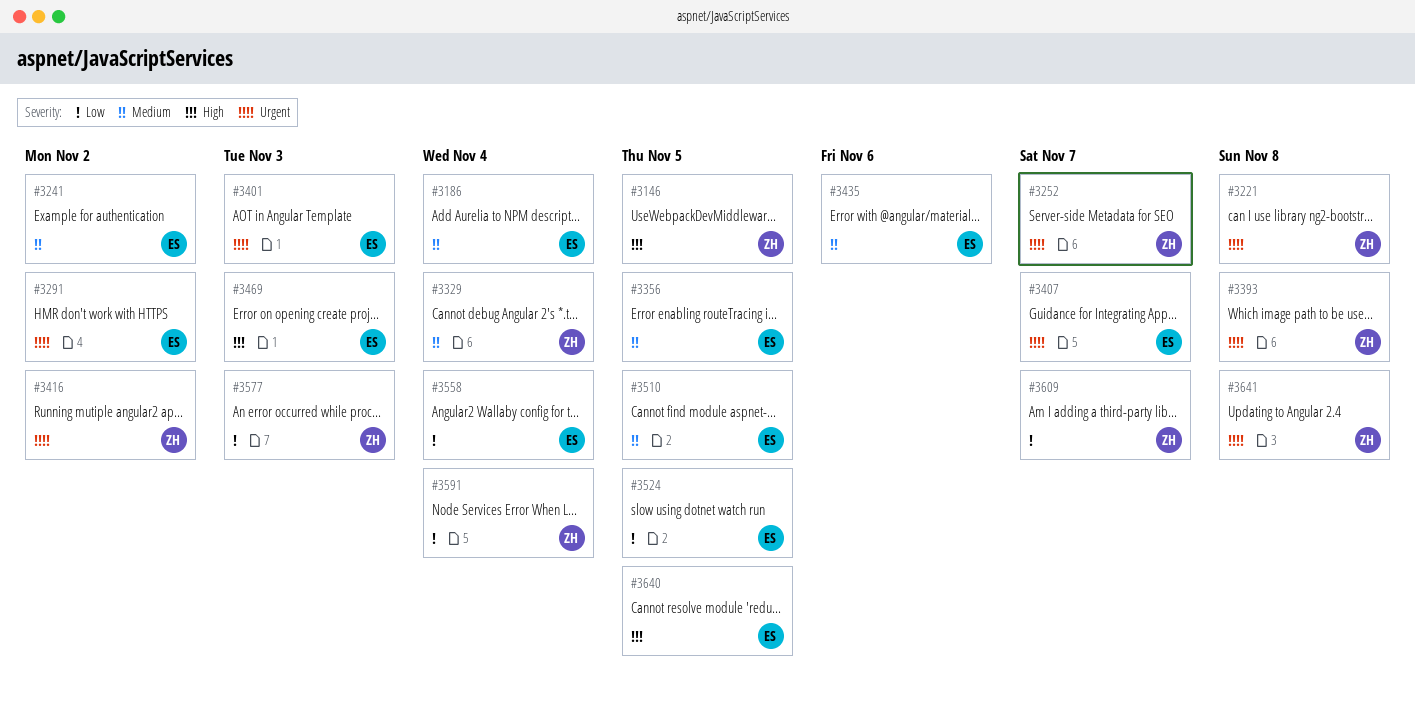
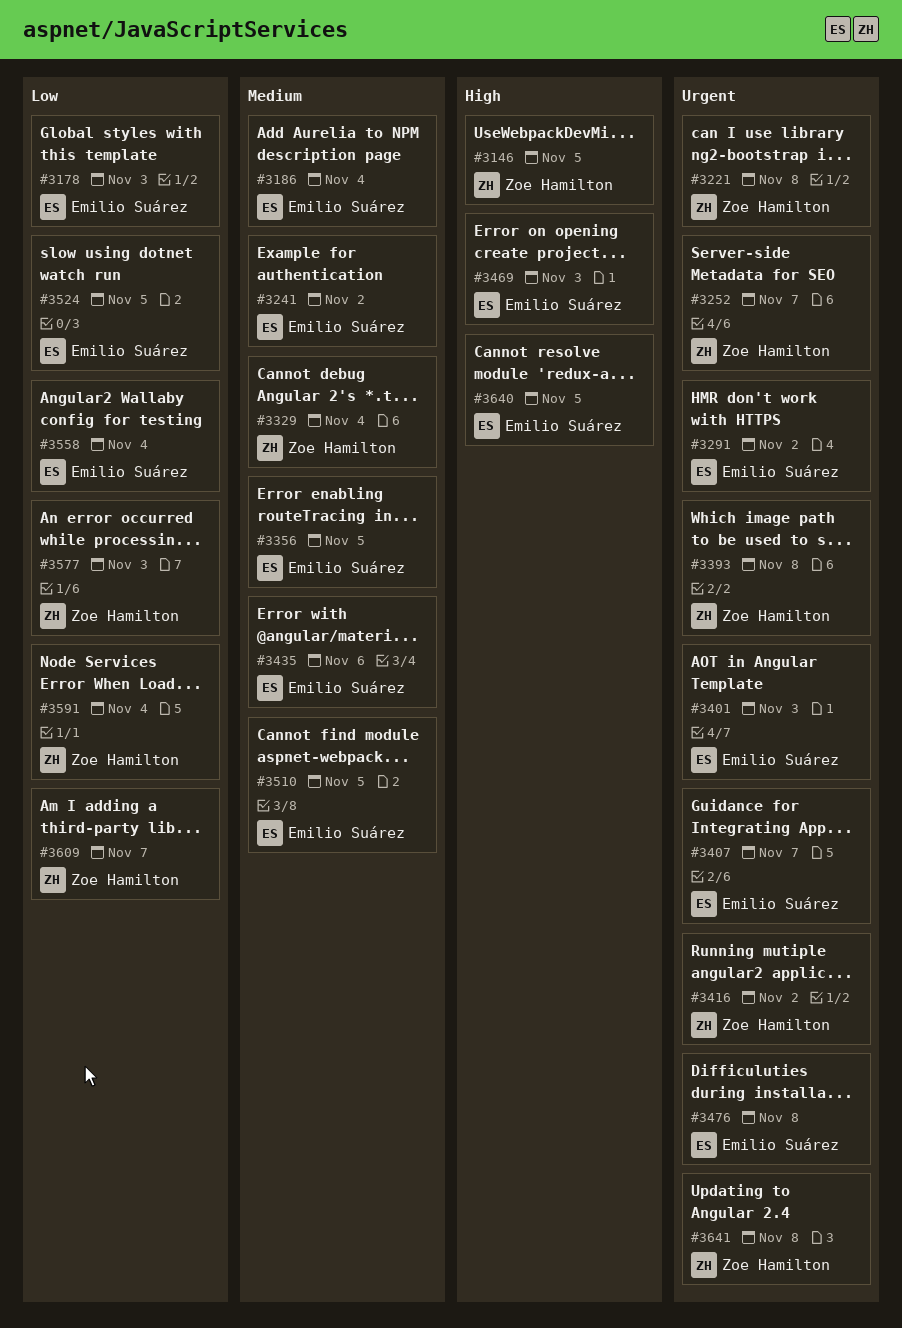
#3178: none -> present
#3476: none -> present

